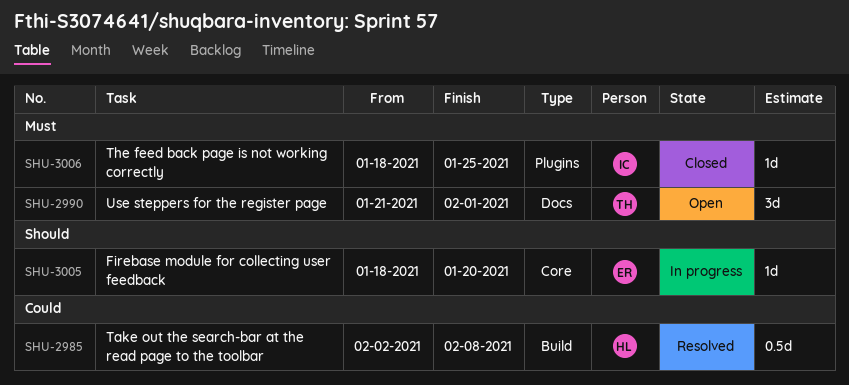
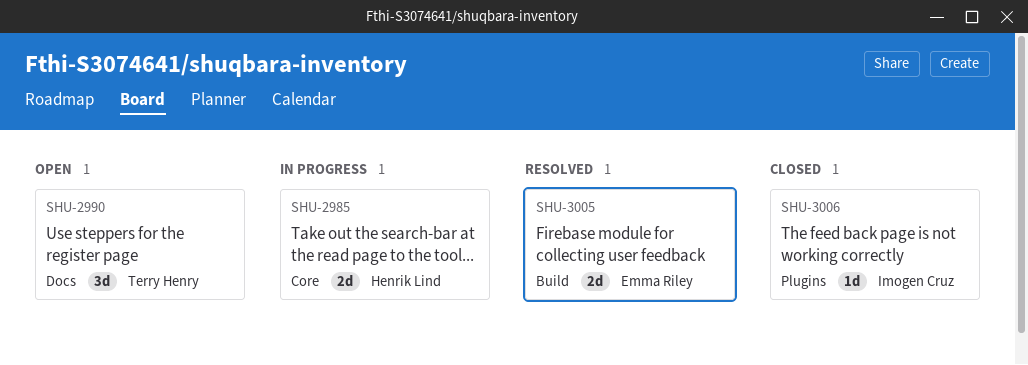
SHU-2985, status: Resolved -> In progress
SHU-2985, label: Build -> Core
SHU-2985, estimate: 0.5d -> 2d
SHU-3005, status: In progress -> Resolved
SHU-3005, label: Core -> Build
SHU-3005, estimate: 1d -> 2d

